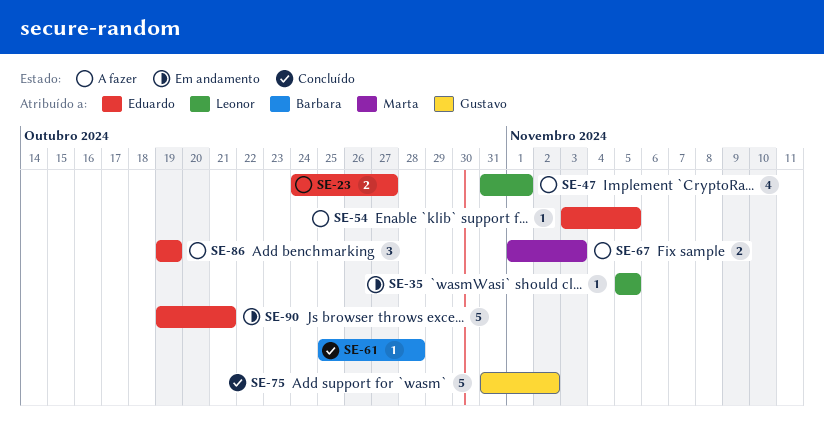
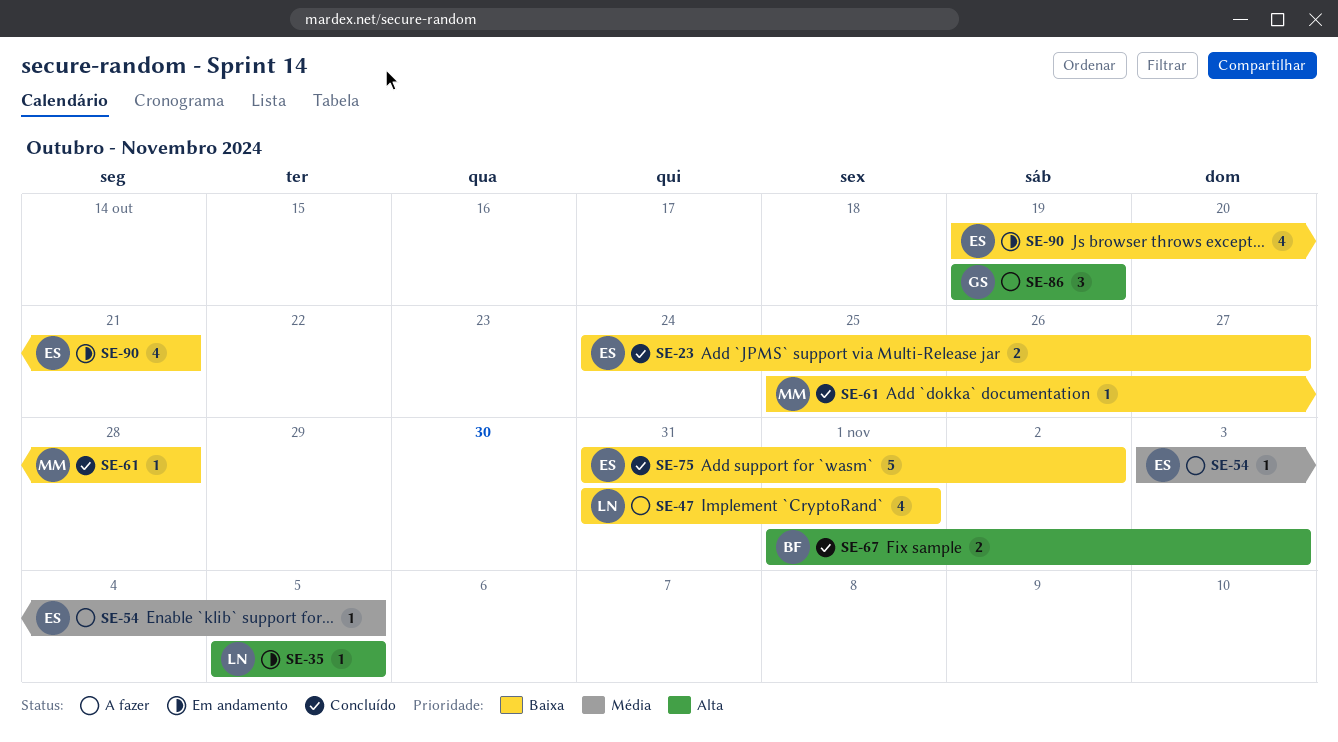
SE-23, status: A fazer -> Concluído
SE-61, owner: Barbara -> Marta
SE-67, status: A fazer -> Concluído
SE-67, owner: Marta -> Barbara
SE-75, owner: Gustavo -> Eduardo
SE-86, owner: Eduardo -> Gustavo
SE-90, estimate: 5 -> 4

